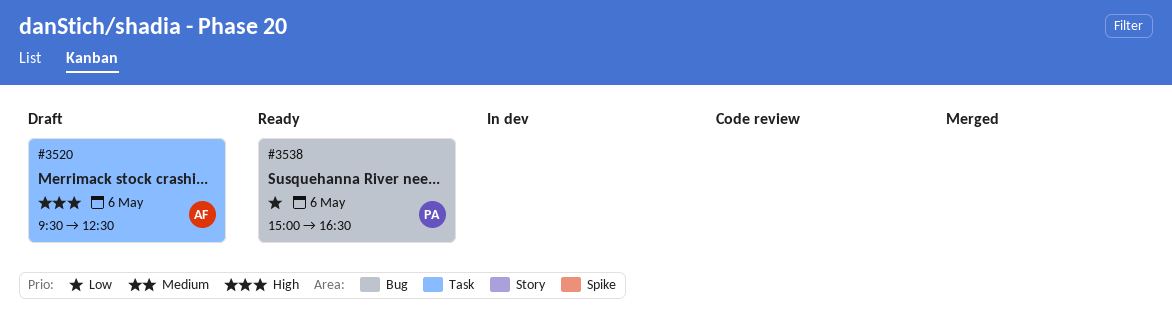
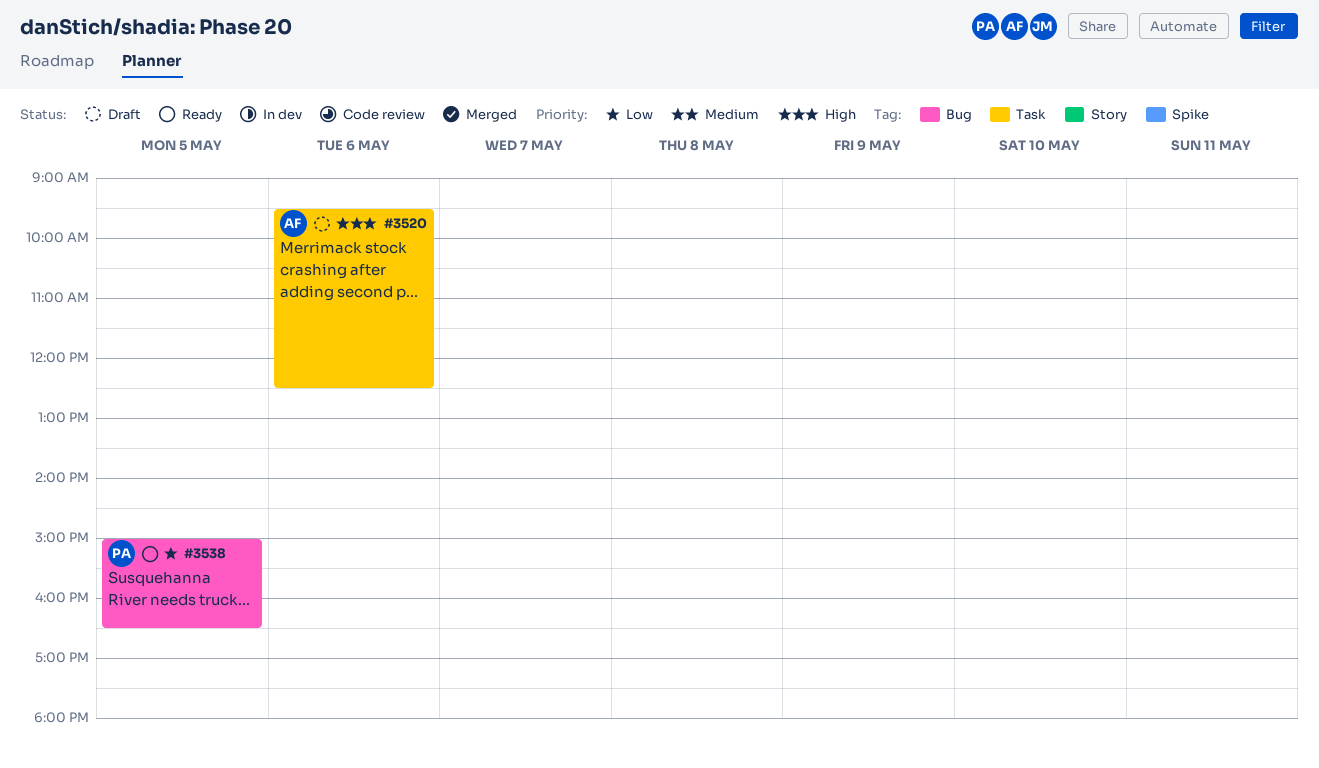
#3538, day: May 6 -> May 5

